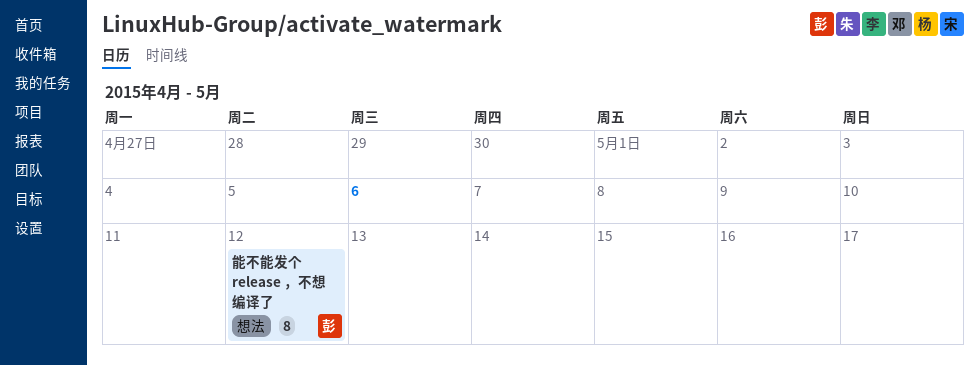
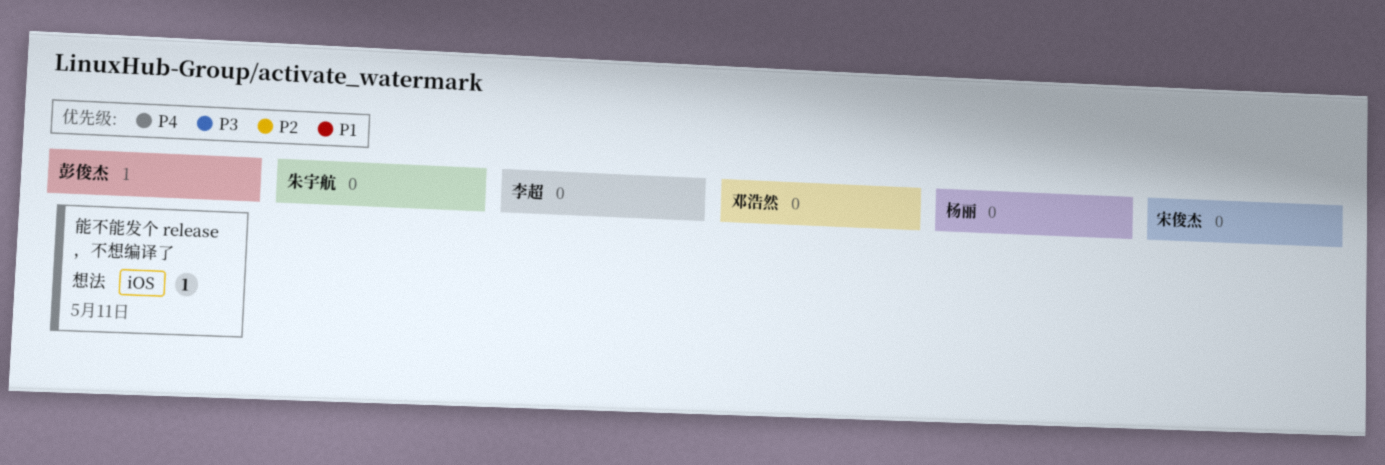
能不能发个 release ，不想编译了, estimate: 8 -> 1
能不能发个 release ，不想编译了, due: May 12 -> May 11

